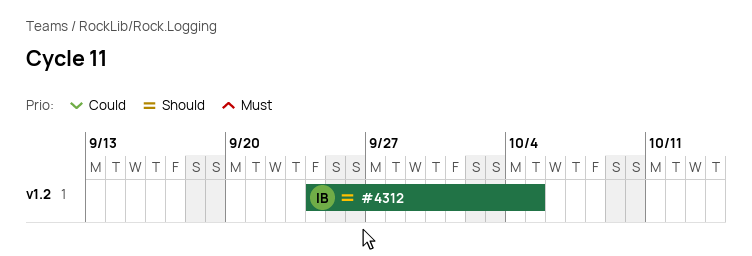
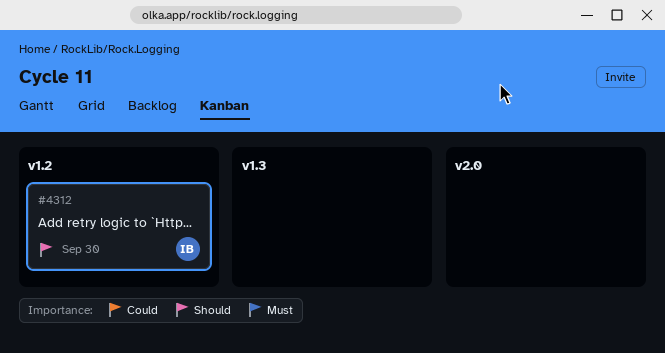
#4312, due: Oct 5 -> Sep 30

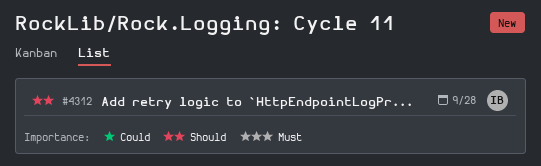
#4312, due: Sep 30 -> Sep 28

